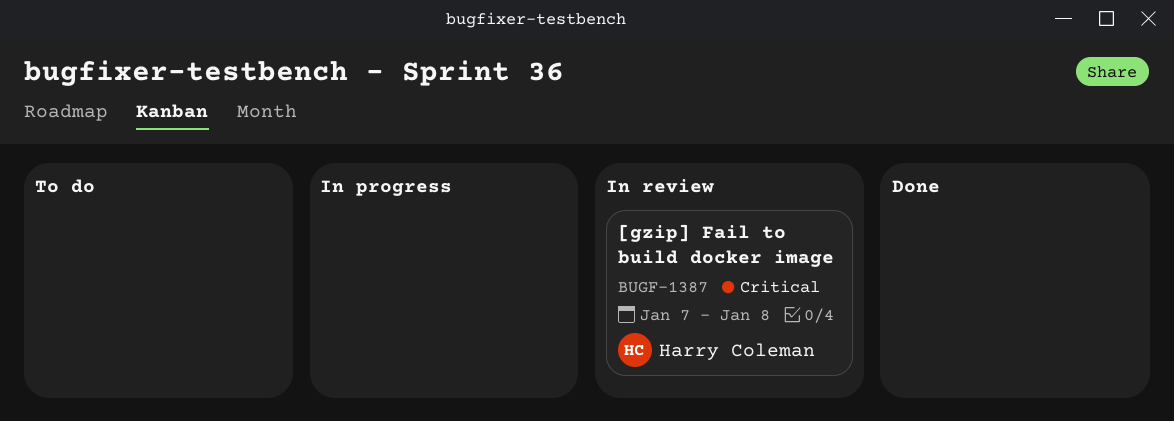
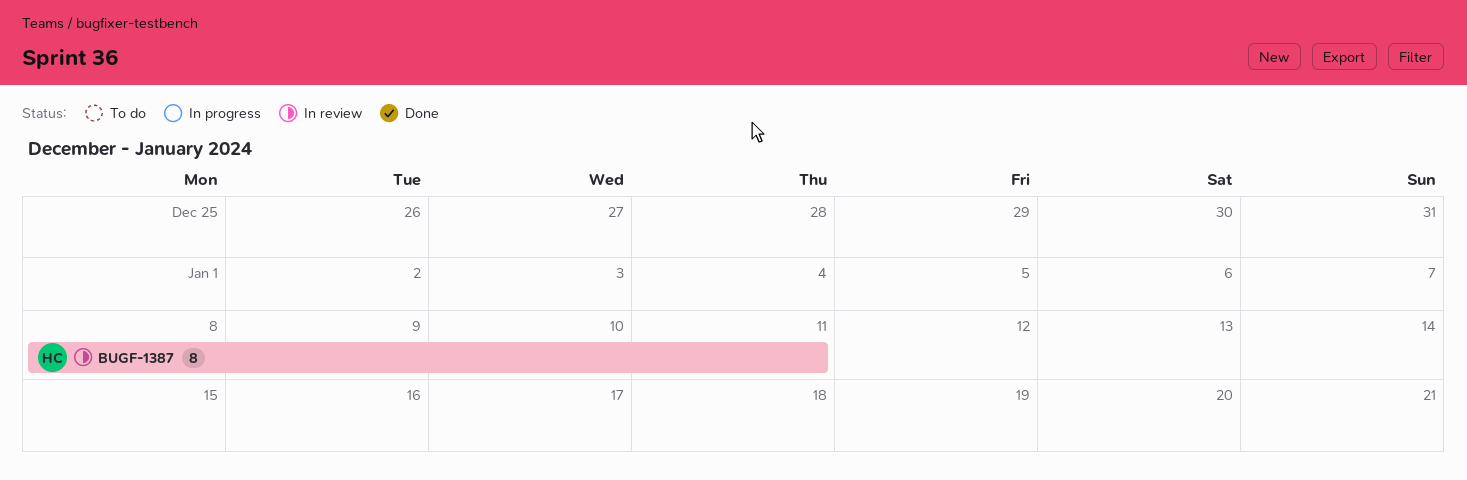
BUGF-1387, start: Jan 7 -> Jan 8
BUGF-1387, due: Jan 8 -> Jan 11

